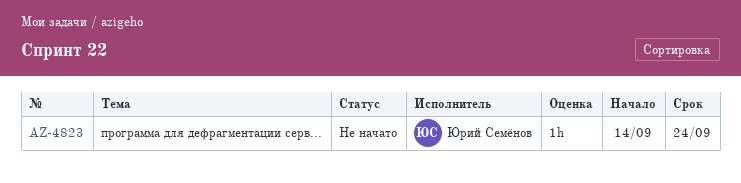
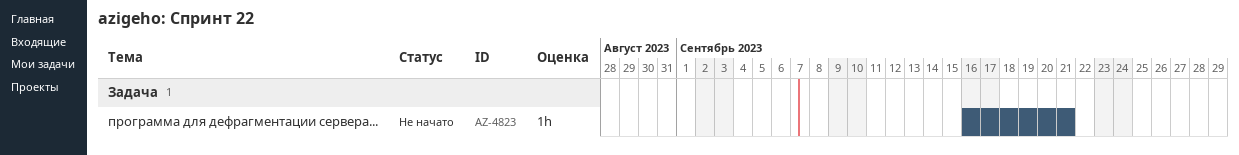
AZ-4823, start: Sep 14 -> Sep 16
AZ-4823, due: Sep 24 -> Sep 21

